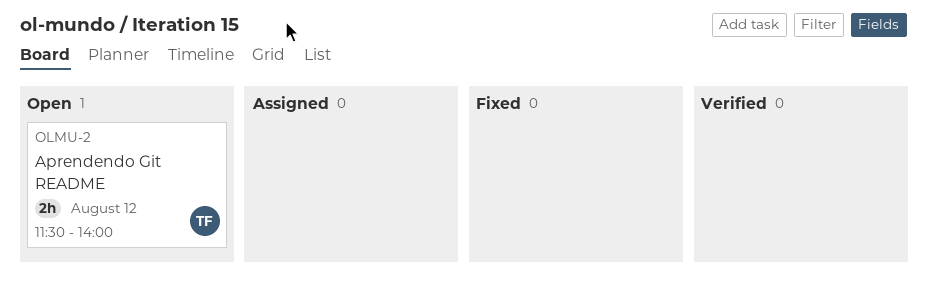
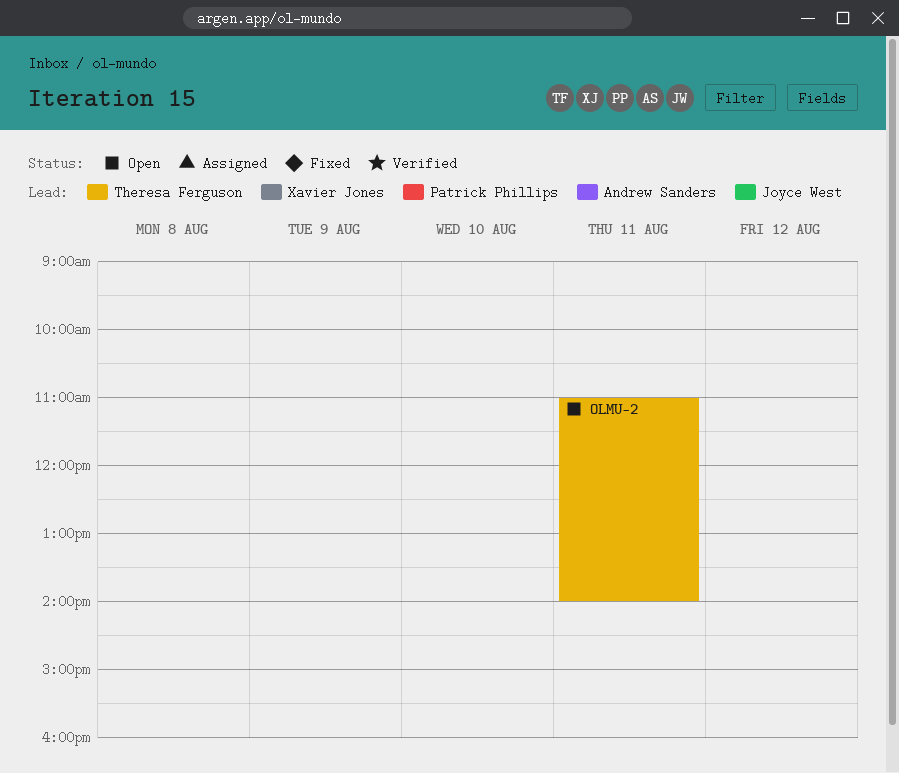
OLMU-2, day: Aug 12 -> Aug 11
OLMU-2, begins: 11:30 -> 11:00

